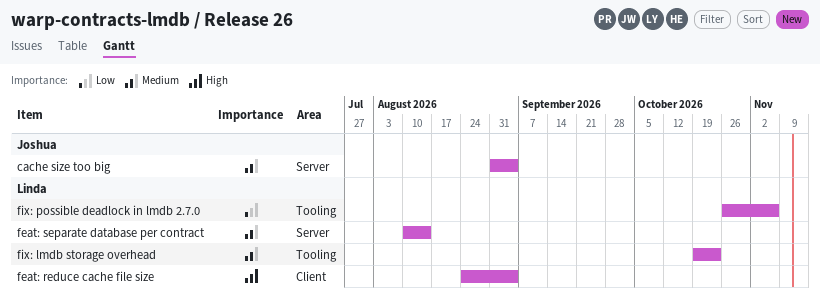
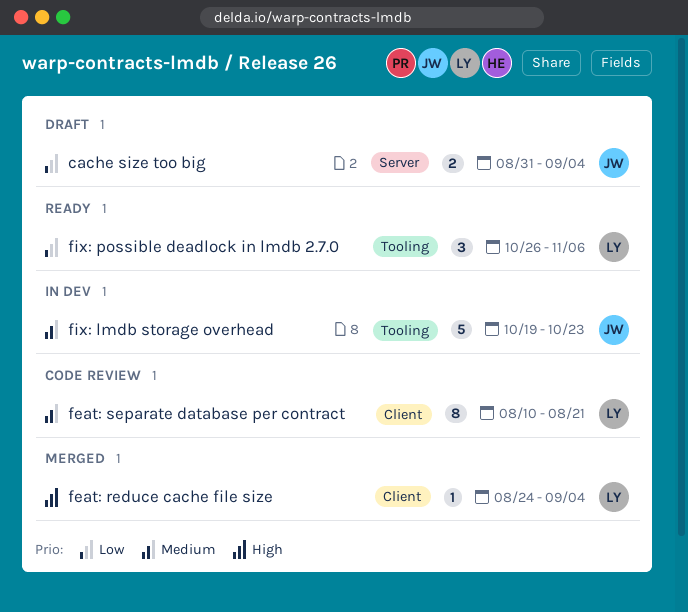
cache size too big, priority: Medium -> Low
feat: separate database per contract, label: Server -> Client
feat: separate database per contract, due: Aug 14 -> Aug 21
fix: lmdb storage overhead, owner: Linda -> Joshua

